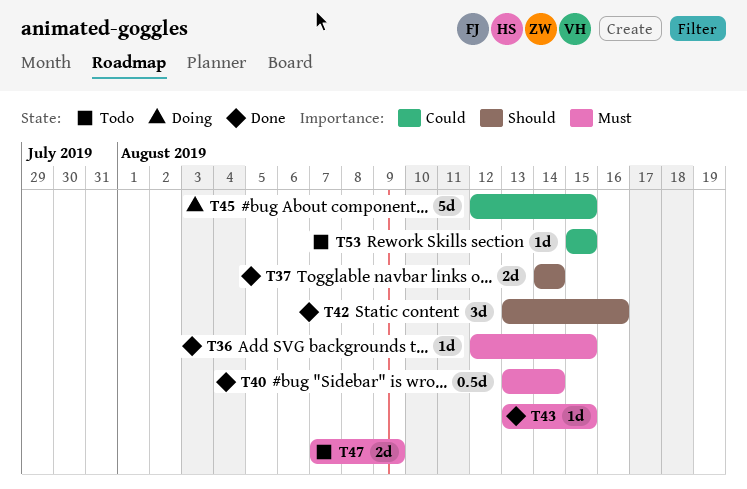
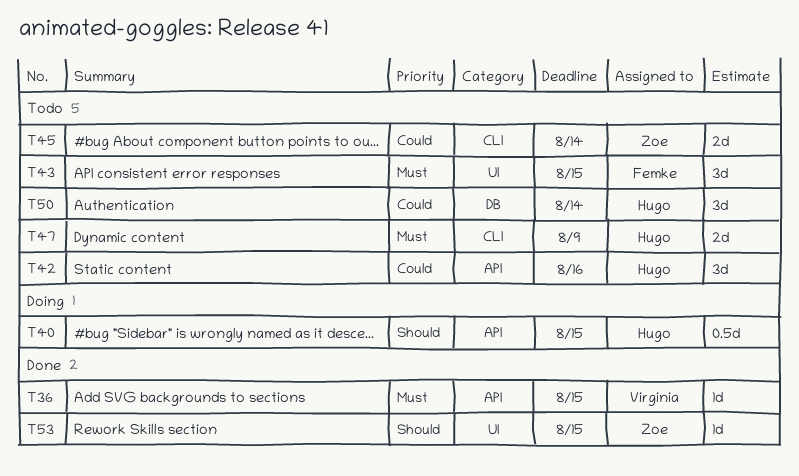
T37: present -> none
T40, status: Done -> Doing
T40, priority: Must -> Should
T40, due: Aug 14 -> Aug 15
T42, status: Done -> Todo
T42, priority: Should -> Could
T43, status: Done -> Todo
T43, estimate: 1d -> 3d
T45, status: Doing -> Todo
T45, estimate: 5d -> 2d
T45, due: Aug 15 -> Aug 14
T50: none -> present
T53, status: Todo -> Done
T53, priority: Could -> Should

